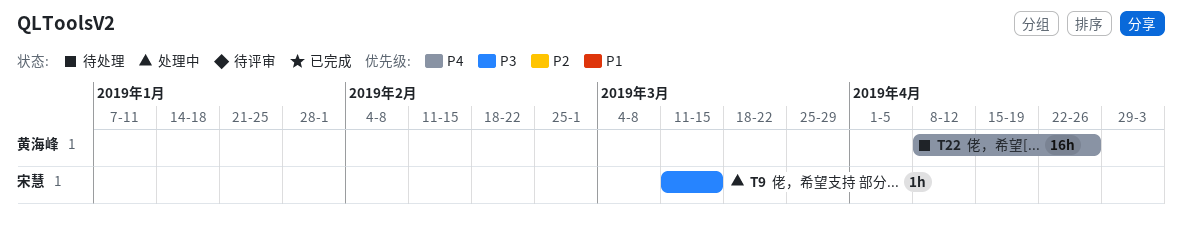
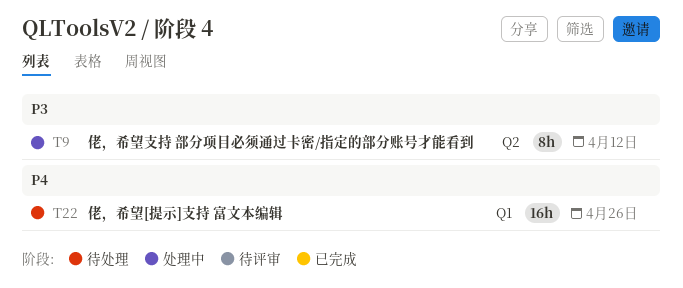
T9, estimate: 1h -> 8h
T9, due: Mar 15 -> Apr 12

